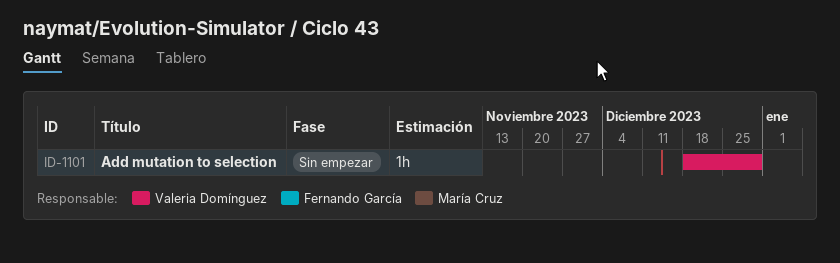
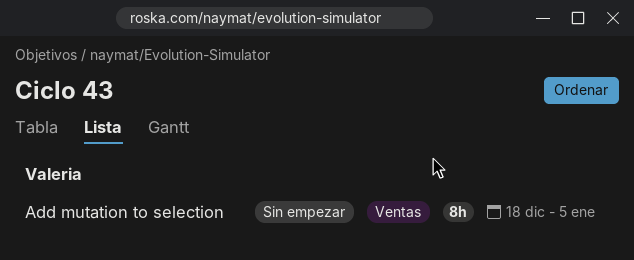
Add mutation to selection, estimate: 1h -> 8h
Add mutation to selection, due: Dec 29 -> Jan 5

